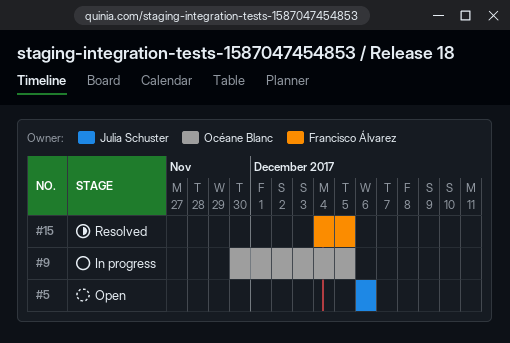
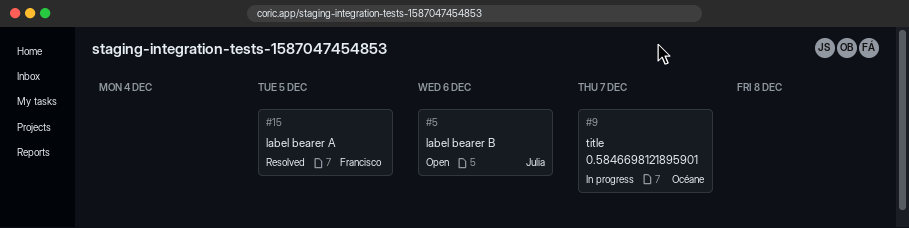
#9, due: Dec 5 -> Dec 7

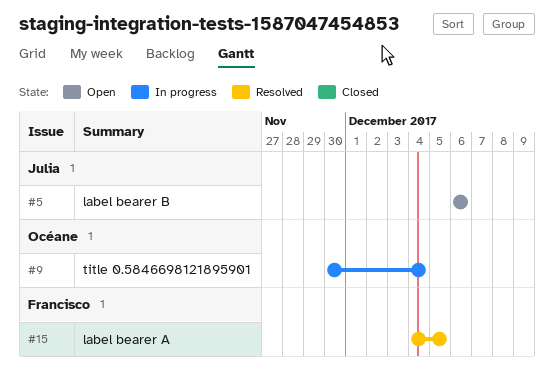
#9, due: Dec 7 -> Dec 4

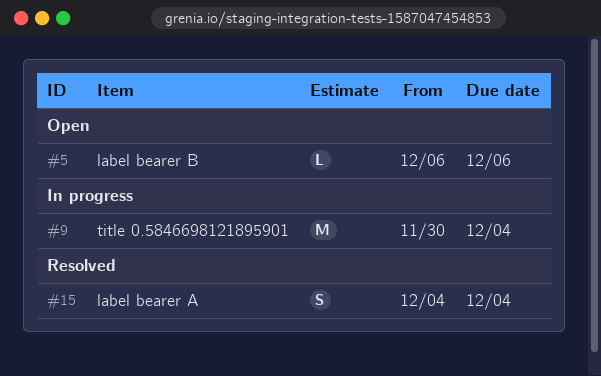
#15, due: Dec 5 -> Dec 4

